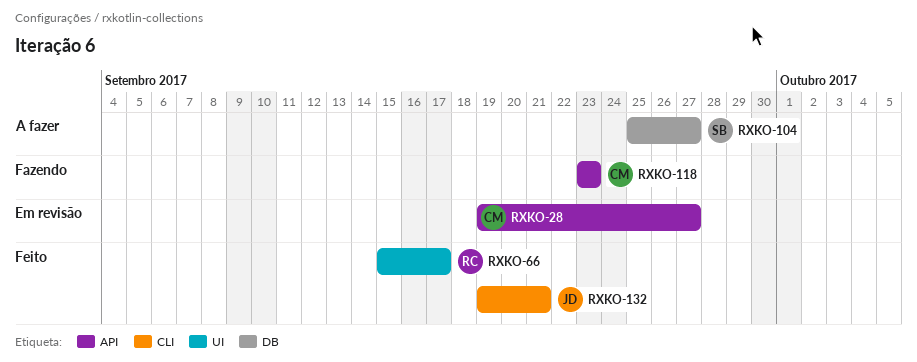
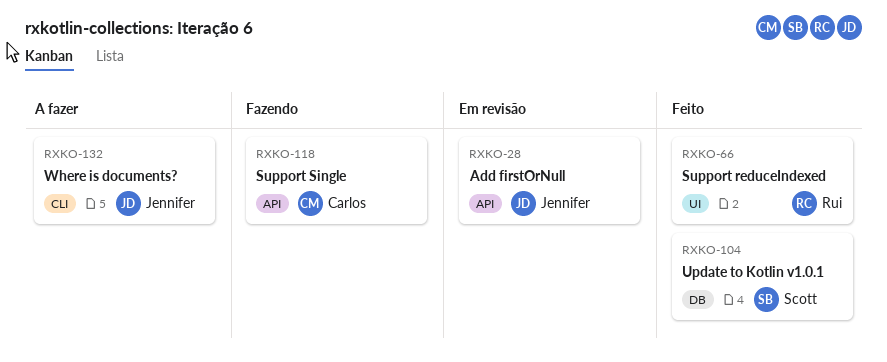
RXKO-28, owner: Carlos -> Jennifer
RXKO-104, status: A fazer -> Feito
RXKO-132, status: Feito -> A fazer

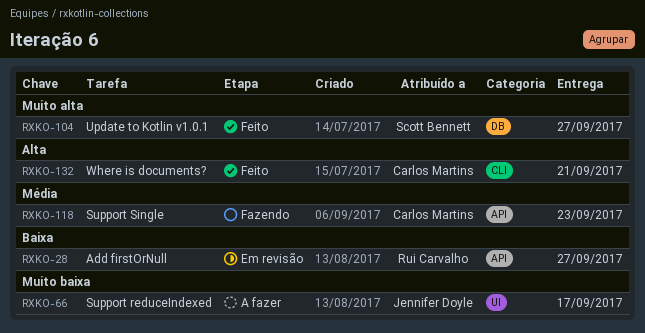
RXKO-28, owner: Jennifer Doyle -> Rui Carvalho
RXKO-66, status: Feito -> A fazer
RXKO-66, owner: Rui Carvalho -> Jennifer Doyle
RXKO-132, status: A fazer -> Feito
RXKO-132, owner: Jennifer Doyle -> Carlos Martins

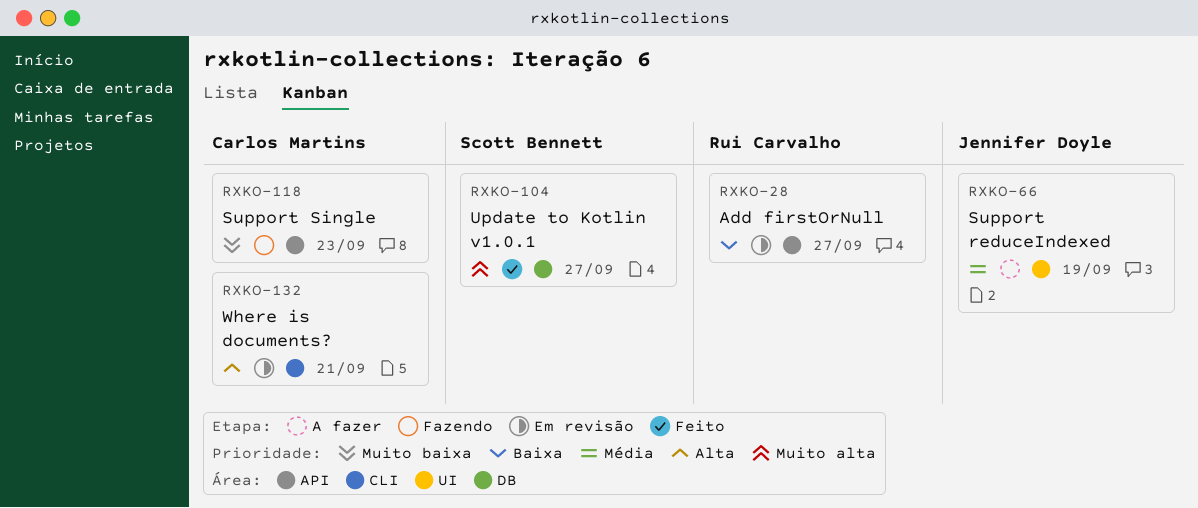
RXKO-66, priority: Muito baixa -> Média
RXKO-66, due: Sep 17 -> Sep 19
RXKO-118, priority: Média -> Muito baixa
RXKO-132, status: Feito -> Em revisão

